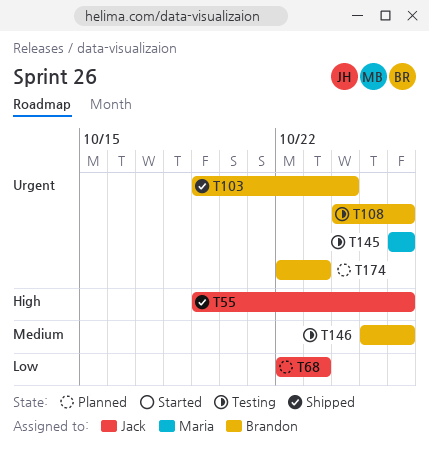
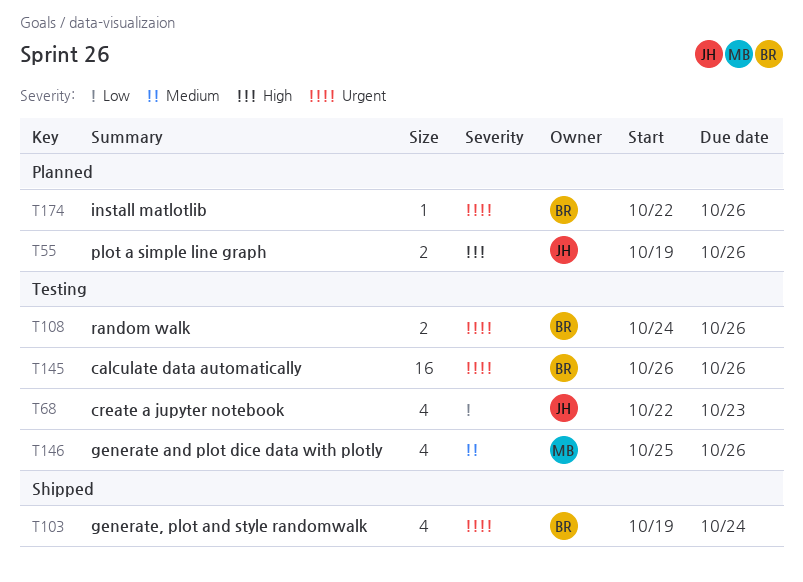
T55, status: Shipped -> Planned
T68, status: Planned -> Testing
T145, owner: Maria -> Brandon
T146, owner: Brandon -> Maria
T174, due: Oct 23 -> Oct 26

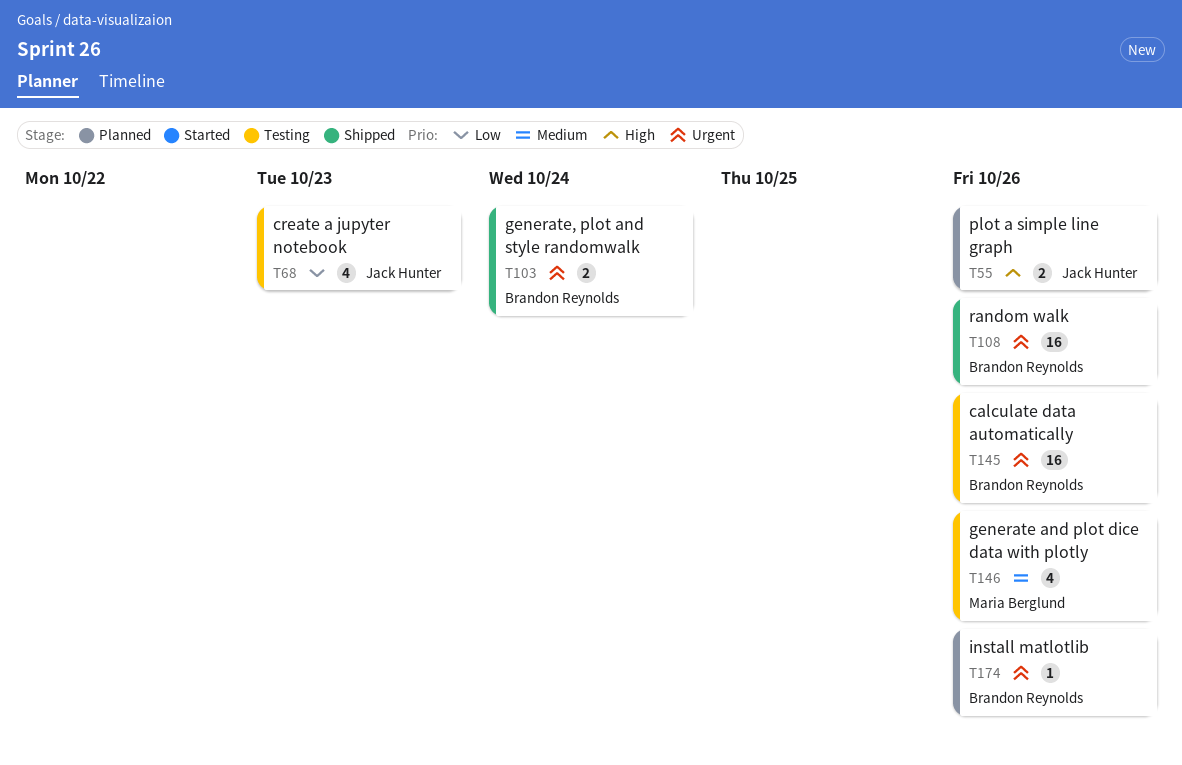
T103, estimate: 4 -> 2
T108, status: Testing -> Shipped
T108, estimate: 2 -> 16

